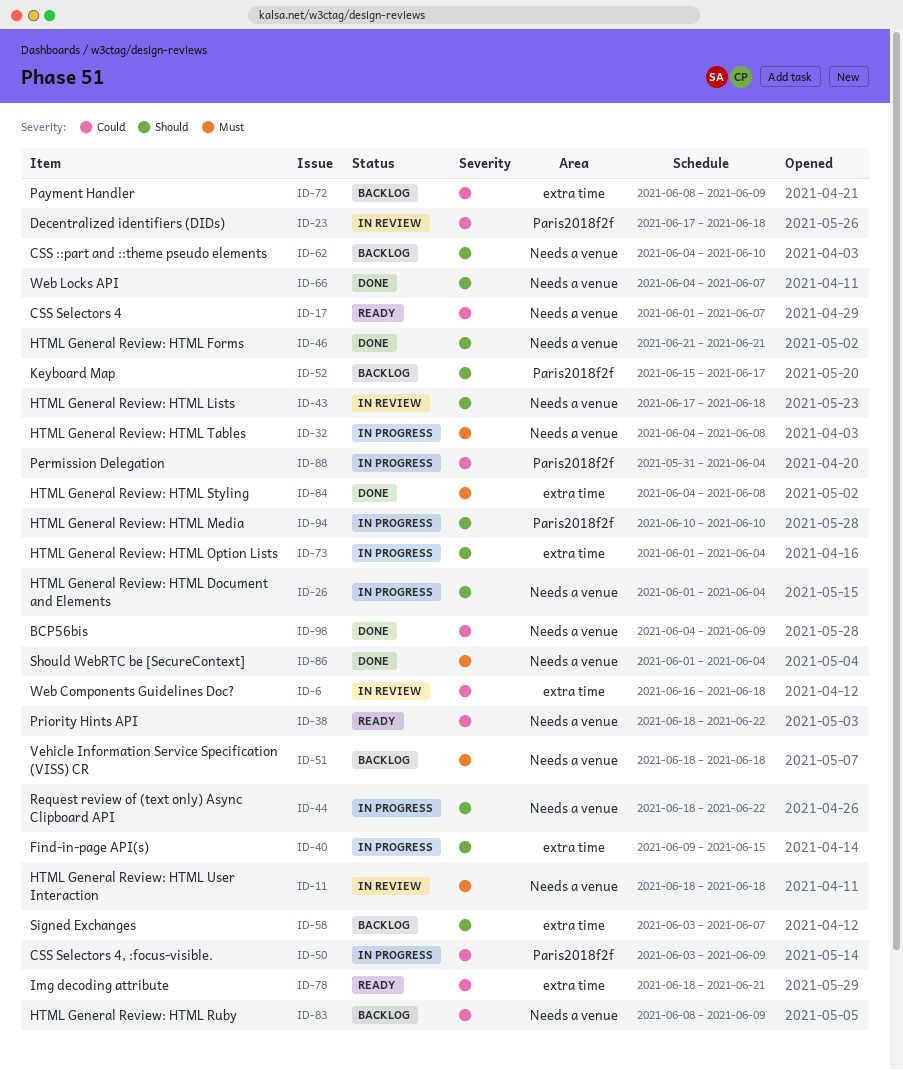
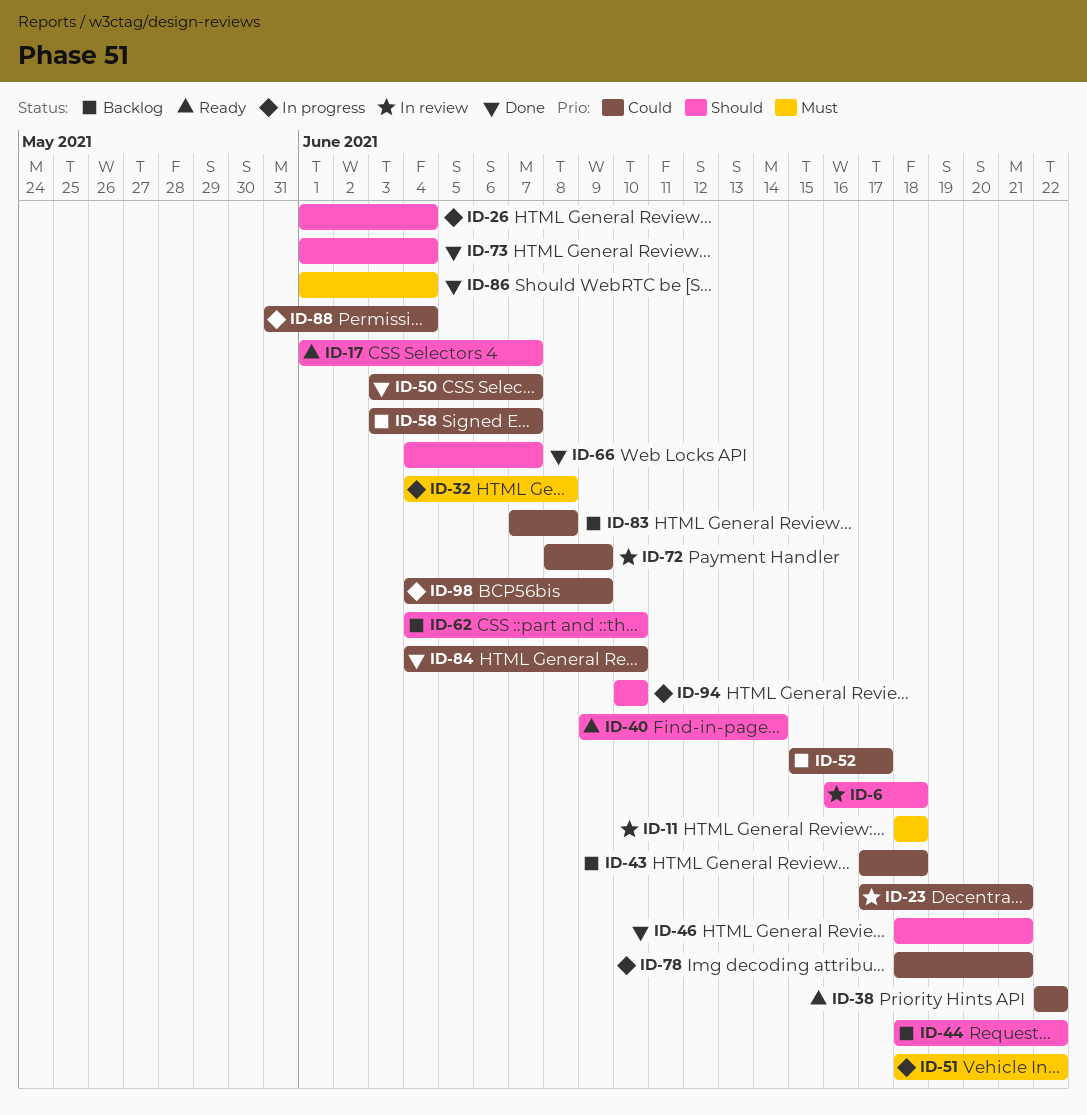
ID-6, priority: Could -> Should
ID-17, priority: Could -> Should
ID-23, due: Jun 18 -> Jun 21
ID-38, start: Jun 18 -> Jun 22
ID-40, status: In progress -> Ready
ID-40, due: Jun 15 -> Jun 14
ID-43, status: In review -> Backlog
ID-43, priority: Should -> Could
ID-44, status: In progress -> Backlog
ID-46, start: Jun 21 -> Jun 18
ID-50, status: In progress -> Done
ID-50, due: Jun 9 -> Jun 7
ID-51, status: Backlog -> In progress
ID-51, due: Jun 18 -> Jun 22
ID-52, priority: Should -> Could
ID-58, priority: Should -> Could
ID-72, status: Backlog -> In review
ID-73, status: In progress -> Done
ID-78, status: Ready -> In progress
ID-83, start: Jun 8 -> Jun 7
ID-83, due: Jun 9 -> Jun 8
ID-84, priority: Must -> Could
ID-84, due: Jun 8 -> Jun 10
ID-98, status: Done -> In progress

